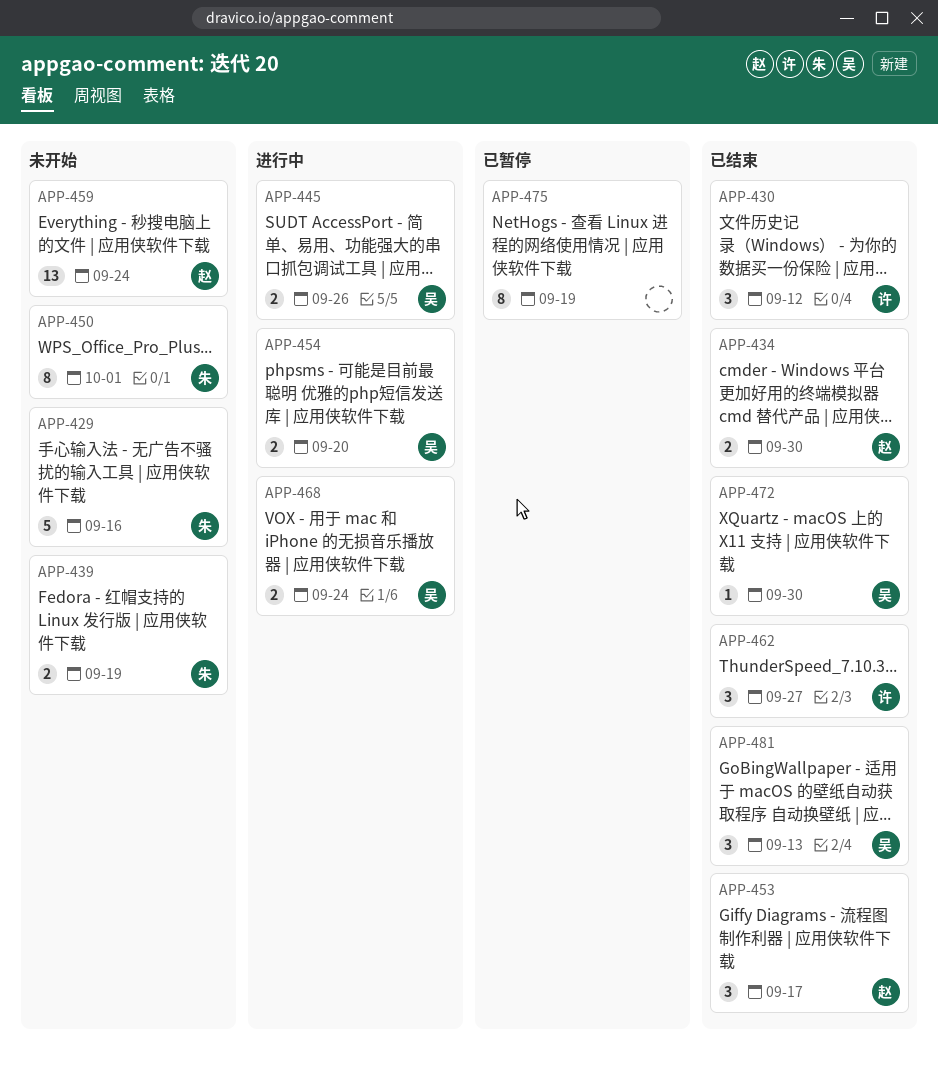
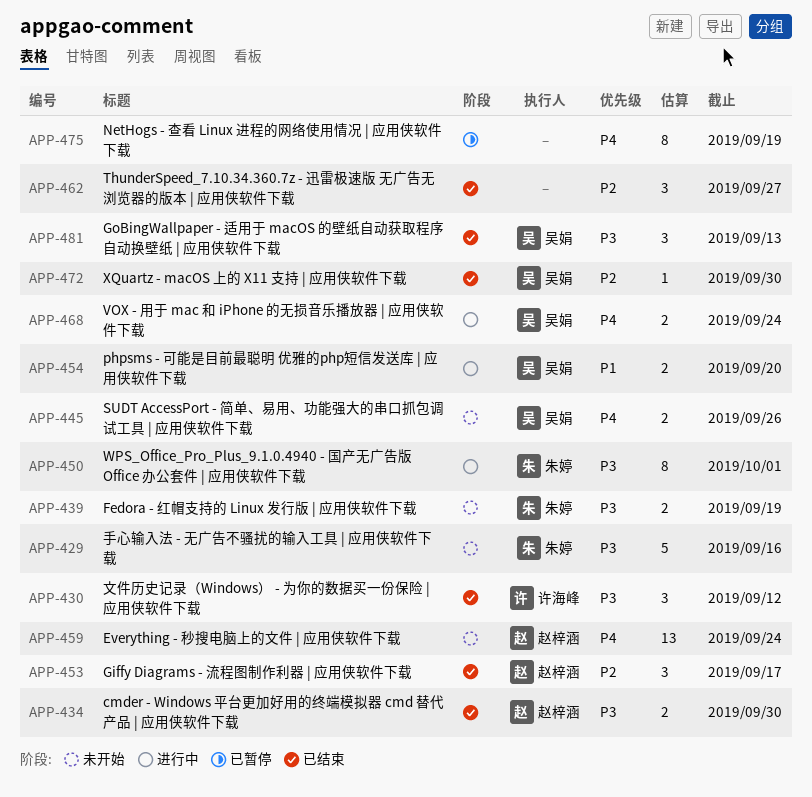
APP-445, status: 进行中 -> 未开始
APP-450, status: 未开始 -> 进行中
APP-462, owner: 许海峰 -> none

